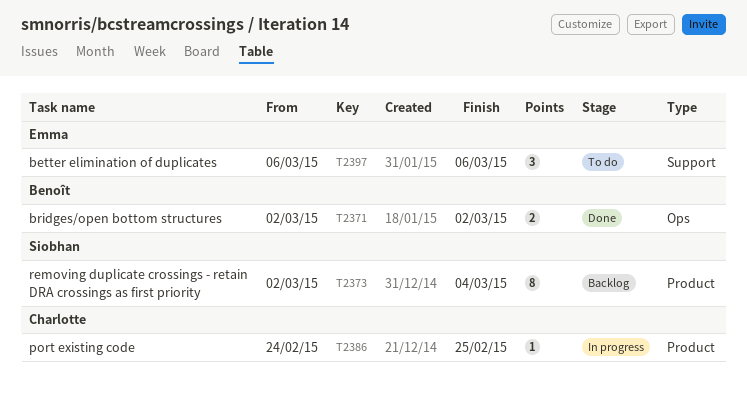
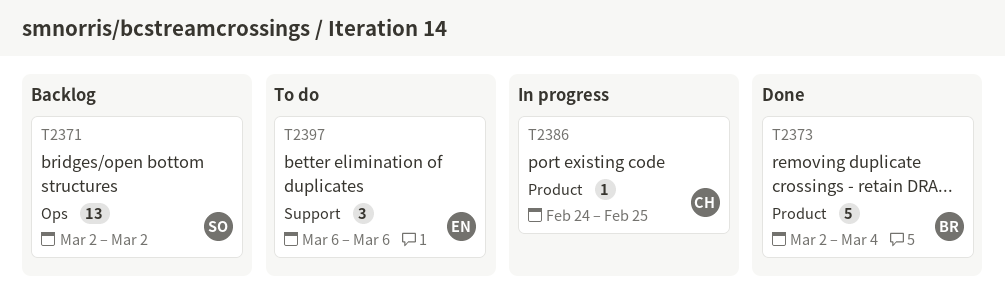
T2371, status: Done -> Backlog
T2371, owner: Benoît -> Siobhan
T2371, estimate: 2 -> 13
T2373, status: Backlog -> Done
T2373, owner: Siobhan -> Benoît
T2373, estimate: 8 -> 5

